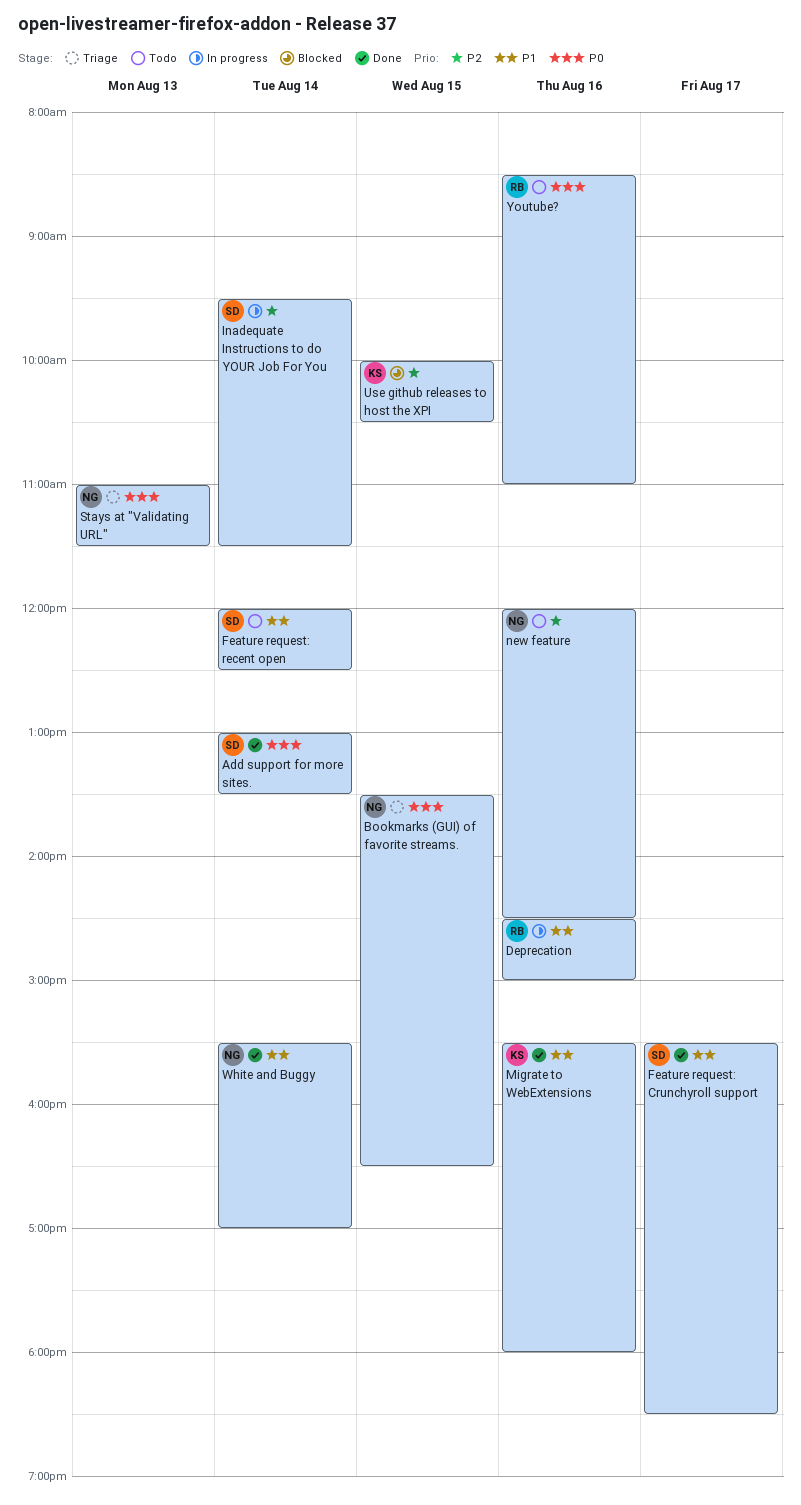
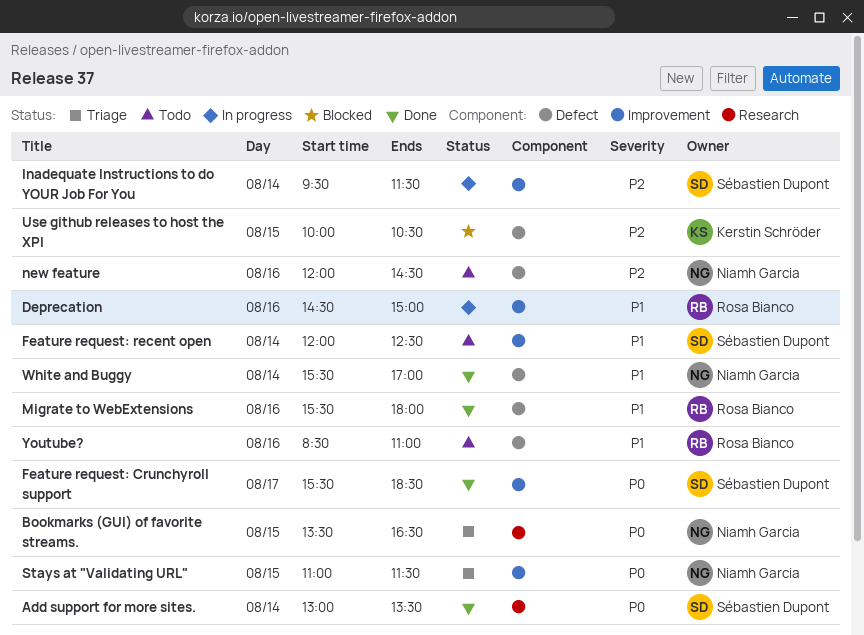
Feature request: Crunchyroll support, priority: P1 -> P0
Migrate to WebExtensions, owner: Kerstin Schröder -> Rosa Bianco
Stays at "Validating URL", day: Aug 13 -> Aug 15
Youtube?, priority: P0 -> P1

